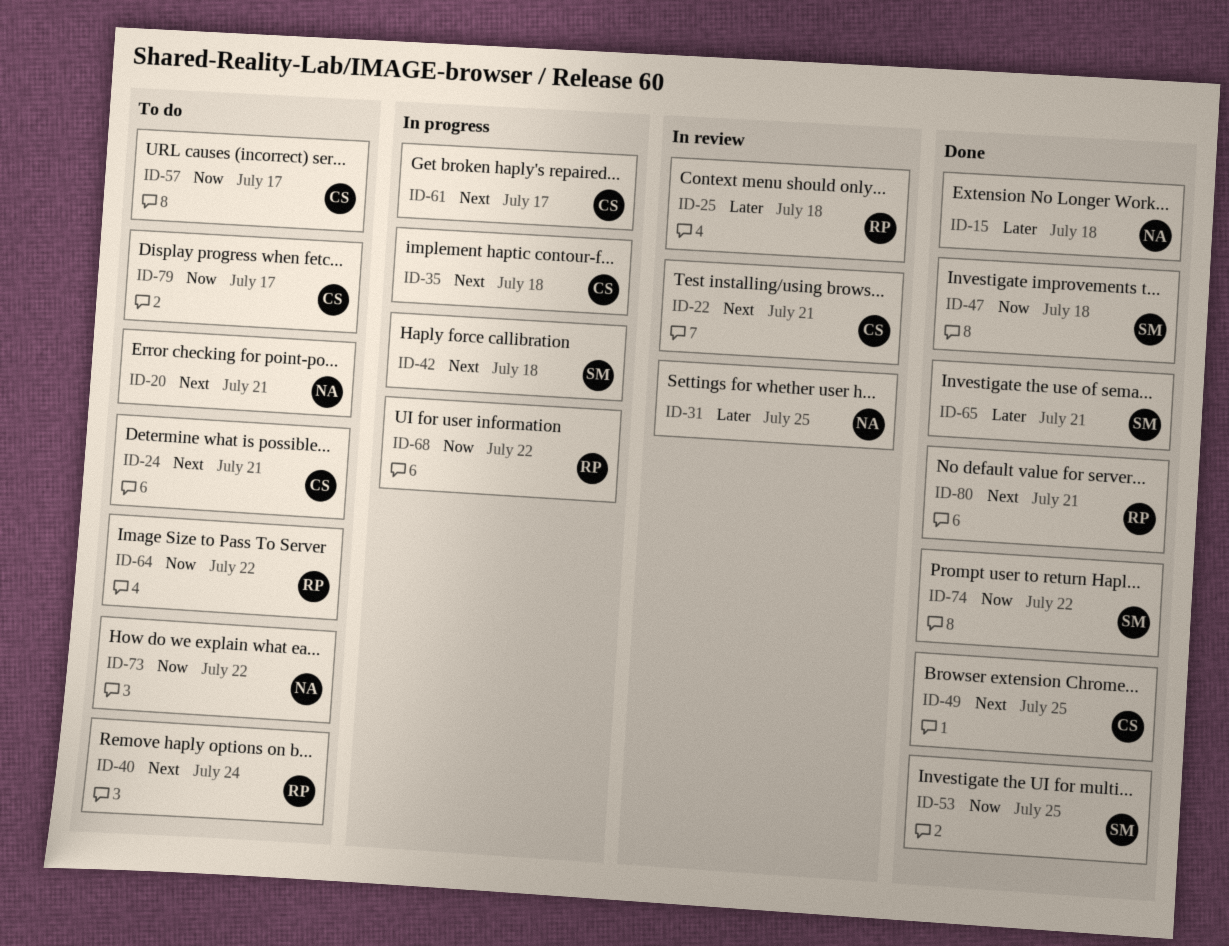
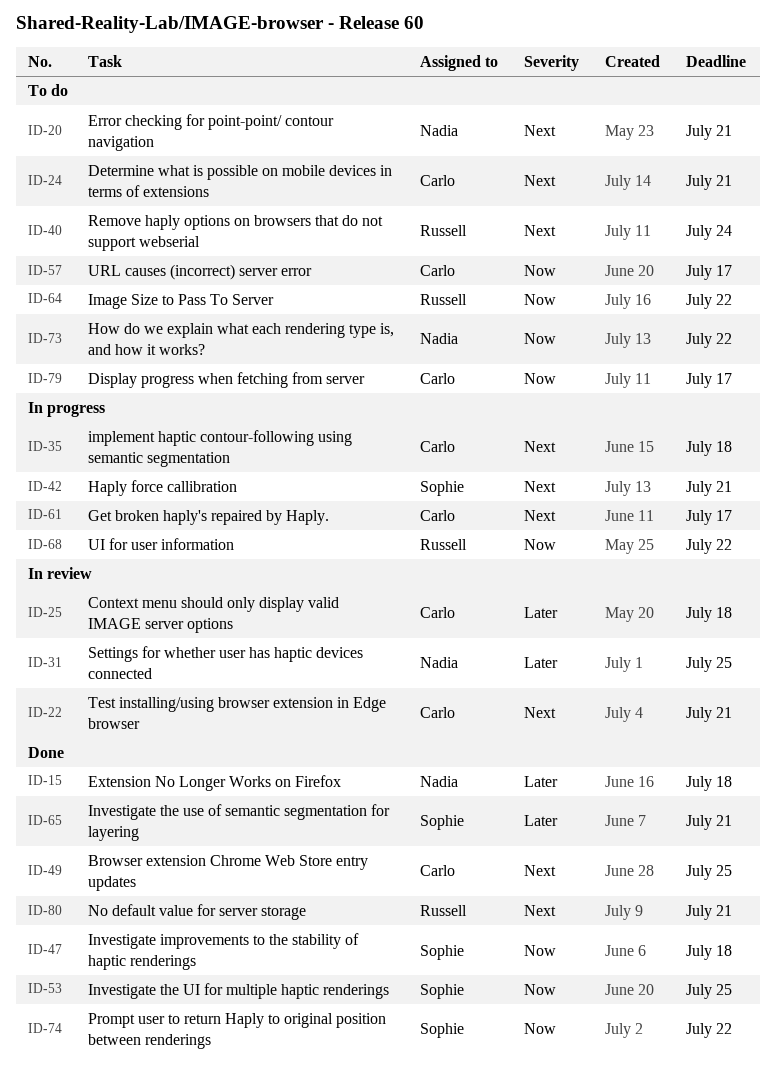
ID-25, owner: Russell -> Carlo
ID-42, due: Jul 18 -> Jul 21

